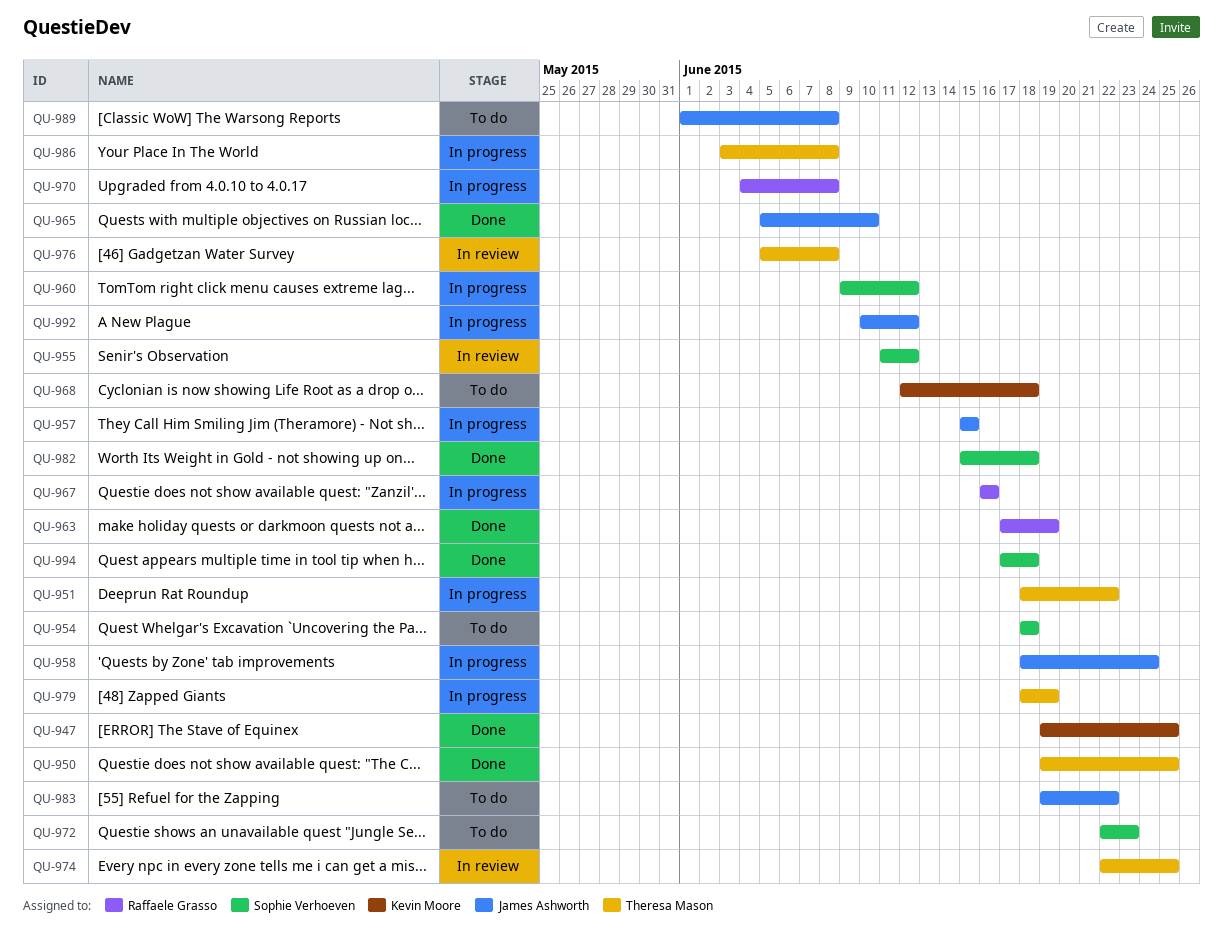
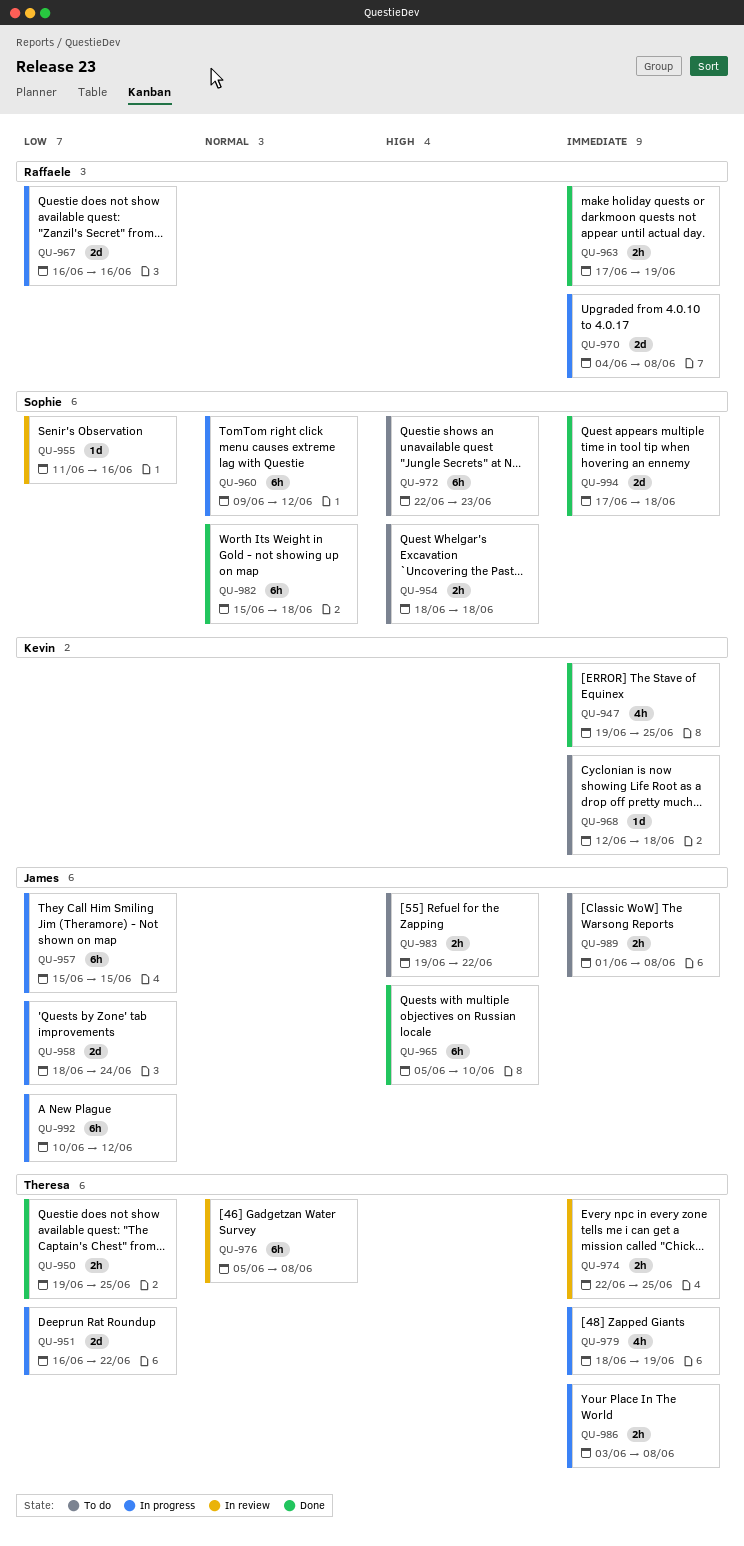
QU-951, start: Jun 18 -> Jun 16
QU-955, due: Jun 12 -> Jun 16

